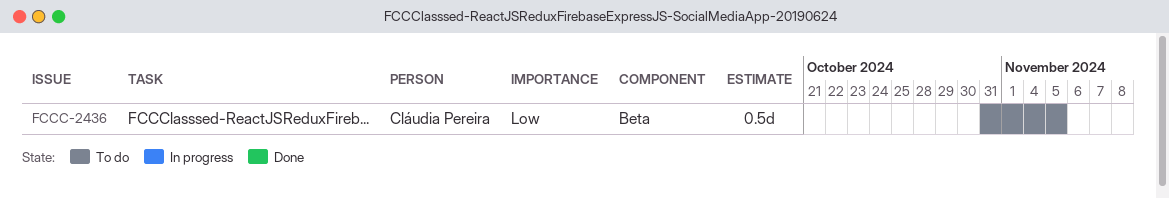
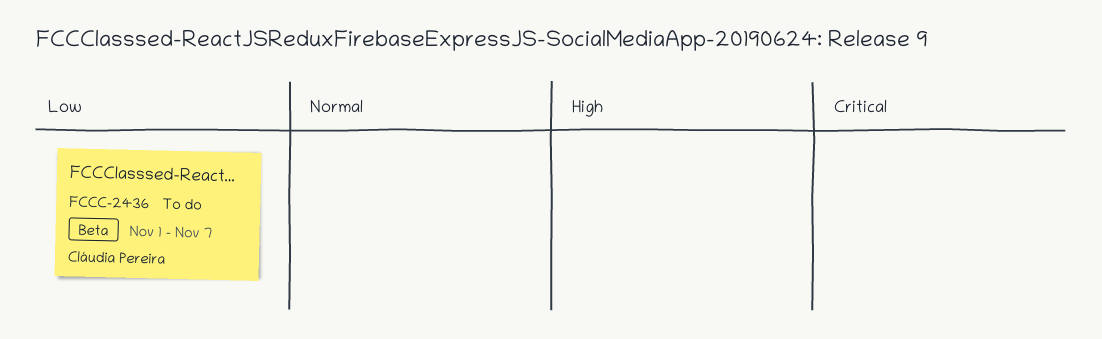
FCCC-2436, start: Oct 31 -> Nov 1
FCCC-2436, due: Nov 5 -> Nov 7

